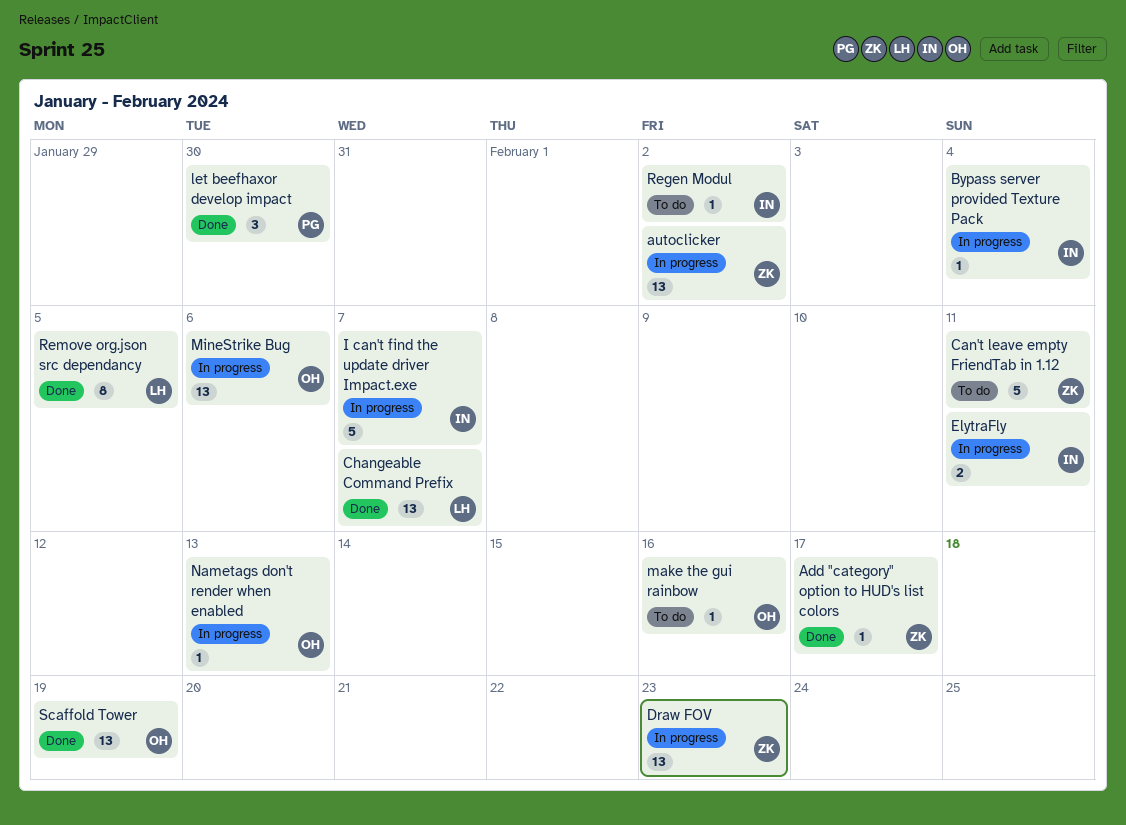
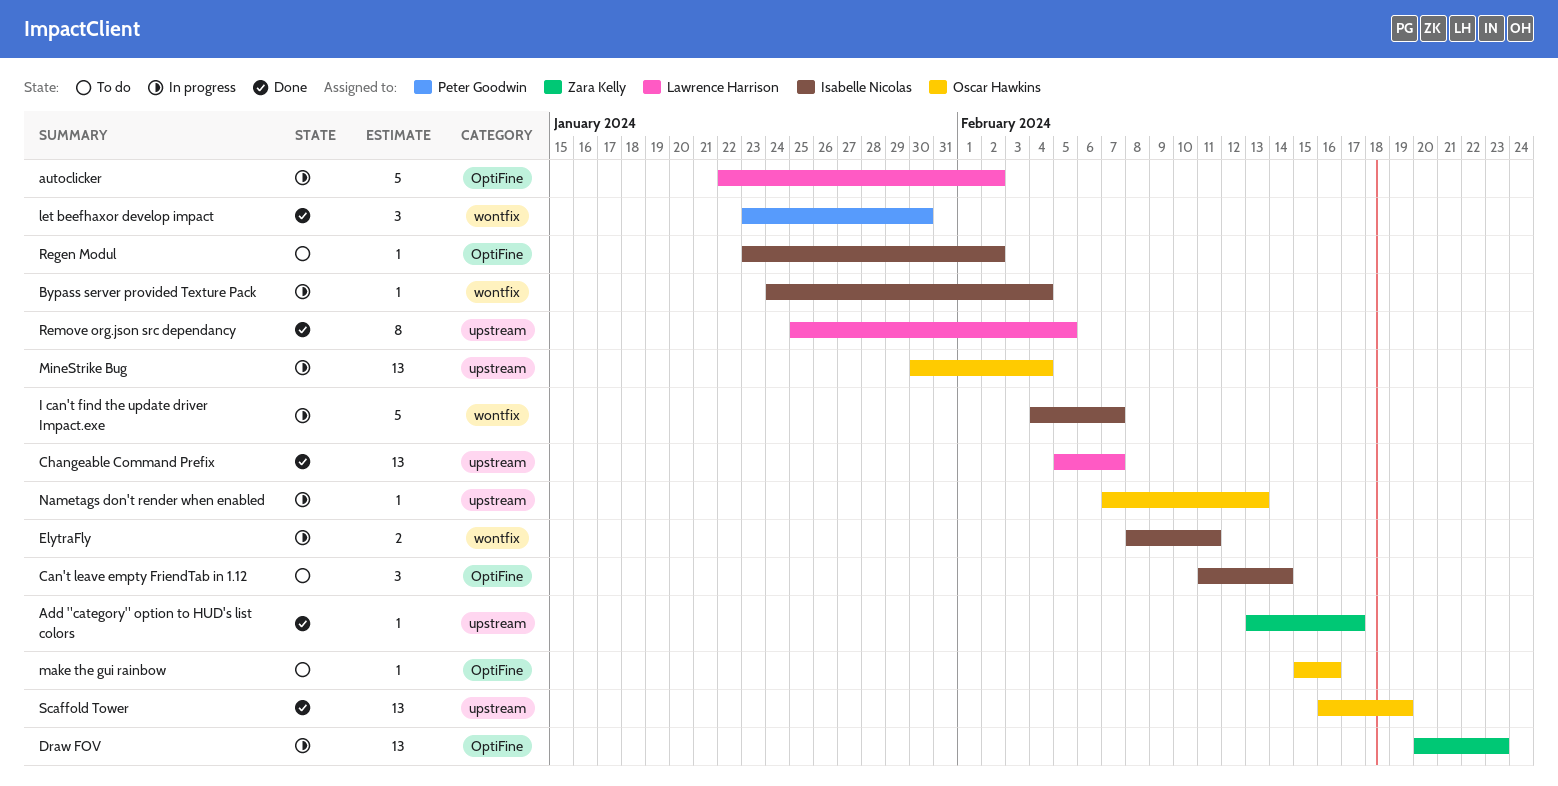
autoclicker, owner: Zara Kelly -> Lawrence Harrison
autoclicker, estimate: 13 -> 5
Can't leave empty FriendTab in 1.12, owner: Zara Kelly -> Isabelle Nicolas
Can't leave empty FriendTab in 1.12, estimate: 5 -> 3
Can't leave empty FriendTab in 1.12, due: Feb 11 -> Feb 14
MineStrike Bug, due: Feb 6 -> Feb 4

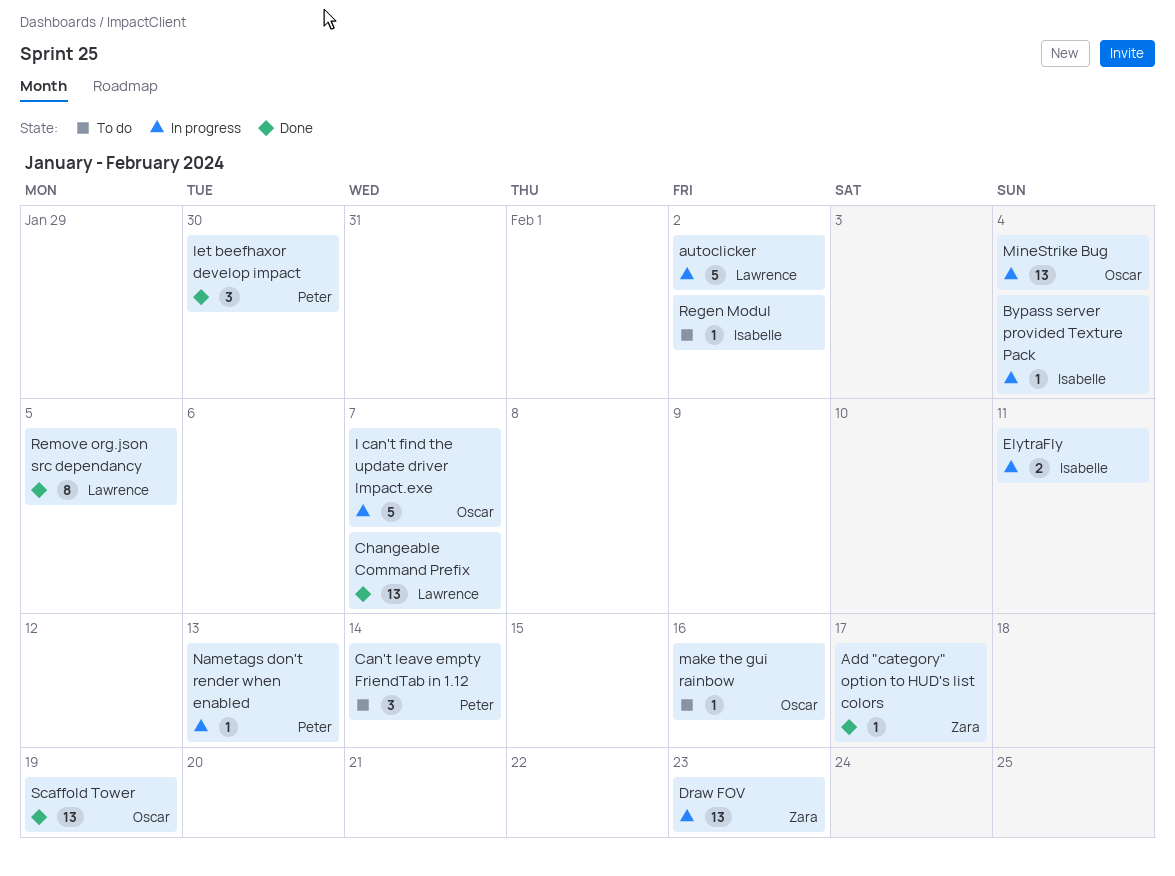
Can't leave empty FriendTab in 1.12, owner: Isabelle Nicolas -> Peter Goodwin
I can't find the update driver Impact.exe, owner: Isabelle Nicolas -> Oscar Hawkins
Nametags don't render when enabled, owner: Oscar Hawkins -> Peter Goodwin

